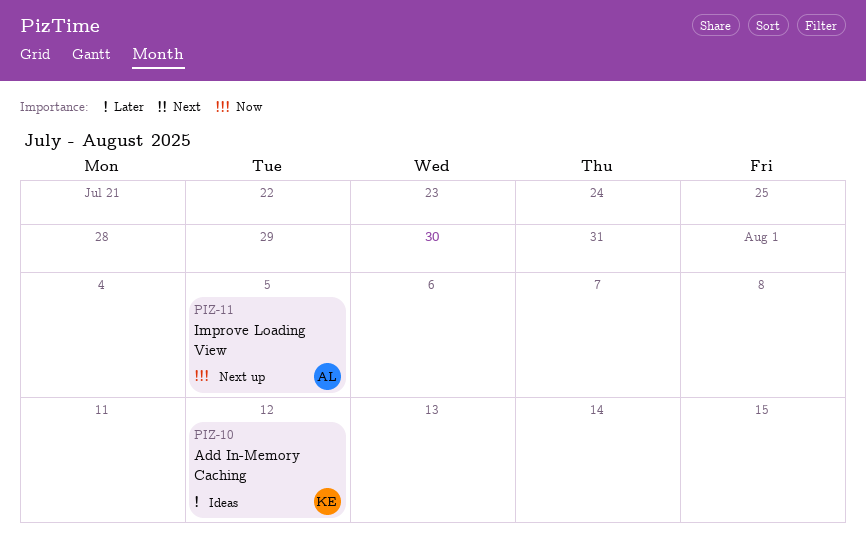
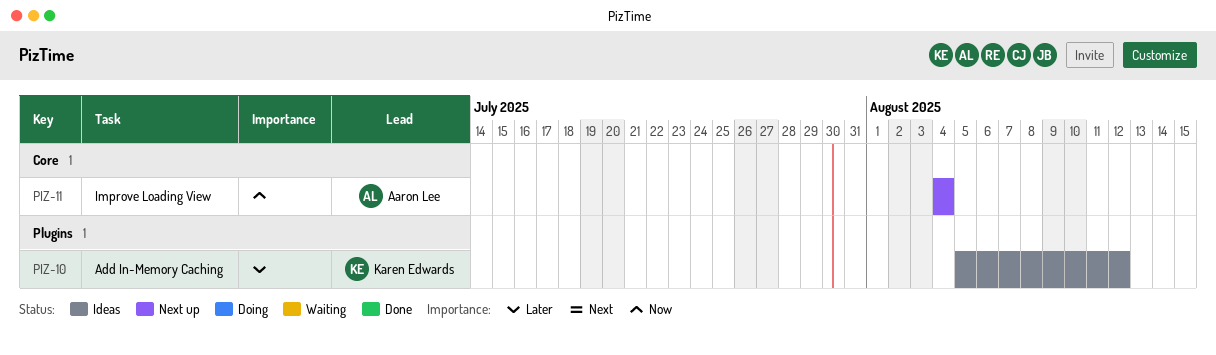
PIZ-11, due: Aug 5 -> Aug 4

